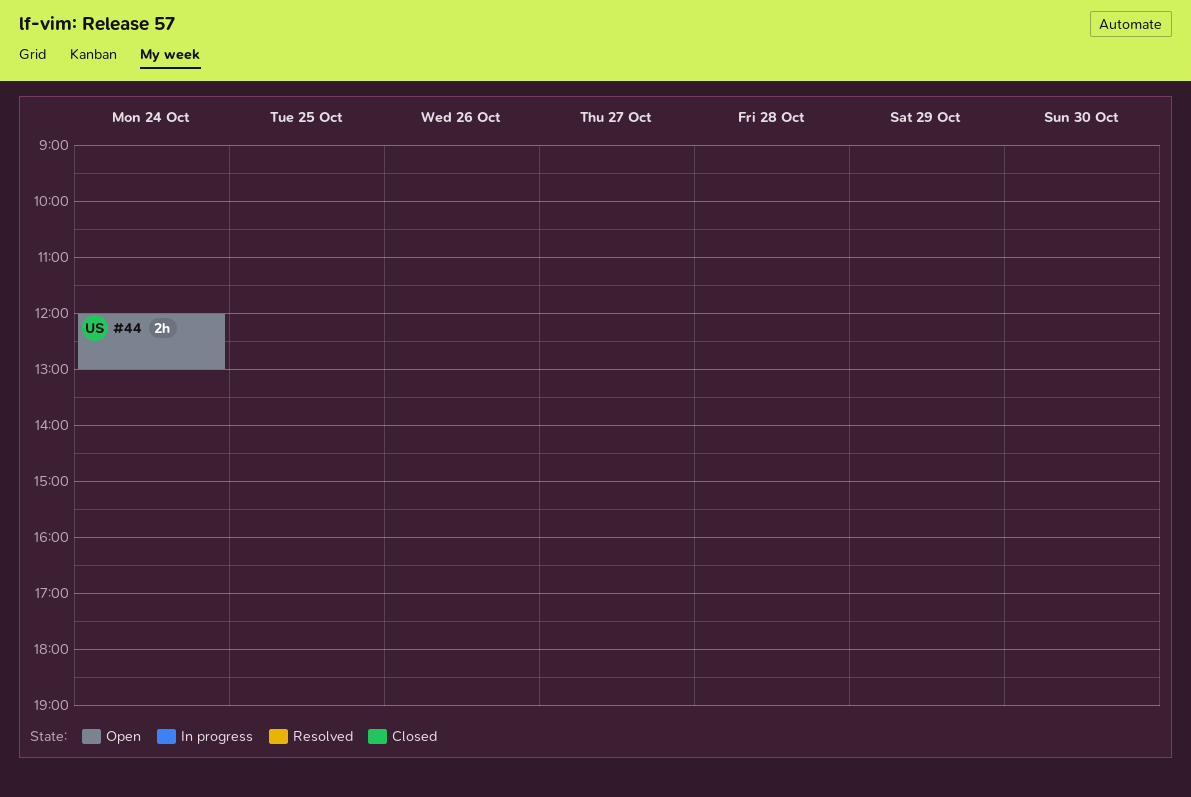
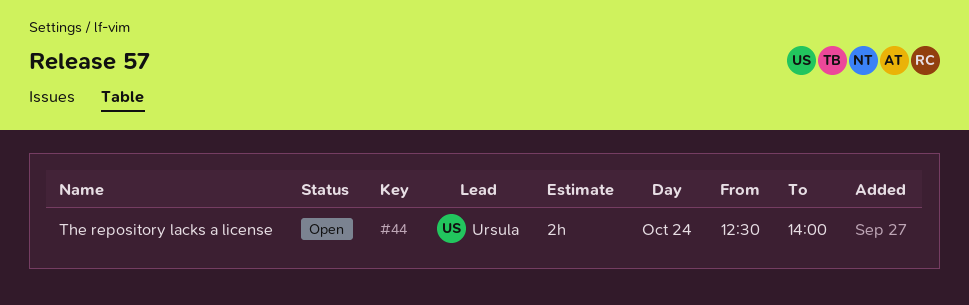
#44, begins: 12:00 -> 12:30
#44, ends: 13:00 -> 14:00

